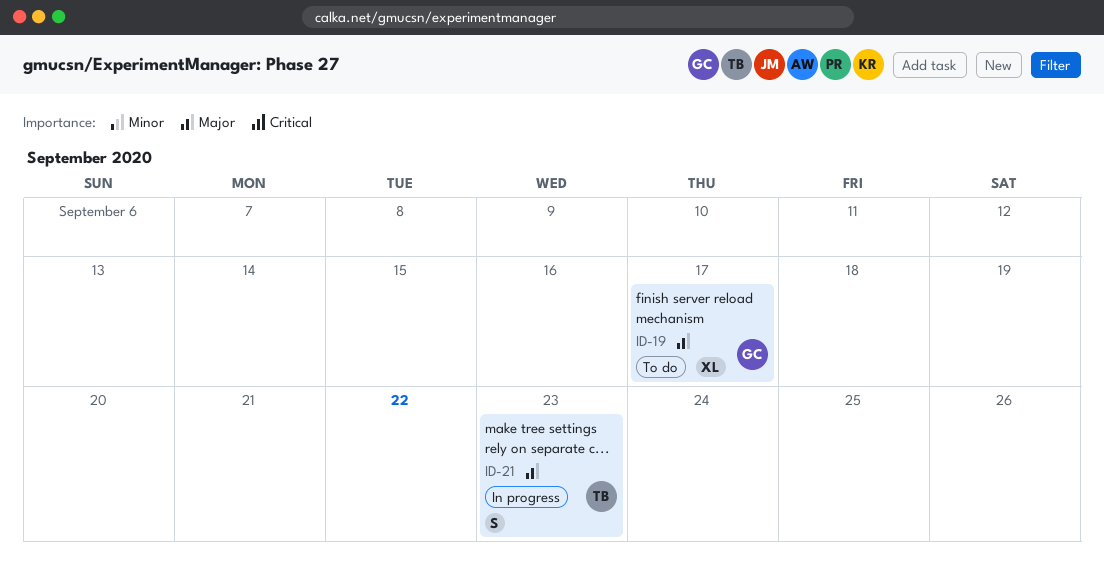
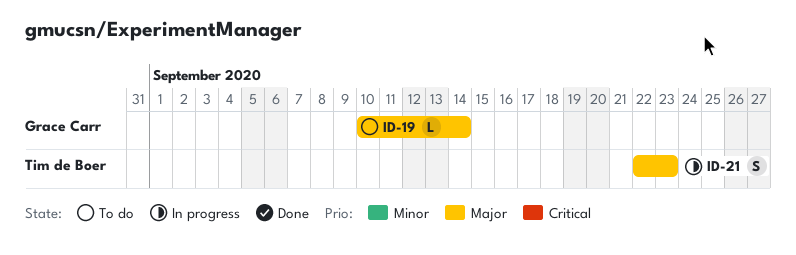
ID-19, estimate: XL -> L
ID-19, due: Sep 17 -> Sep 14

